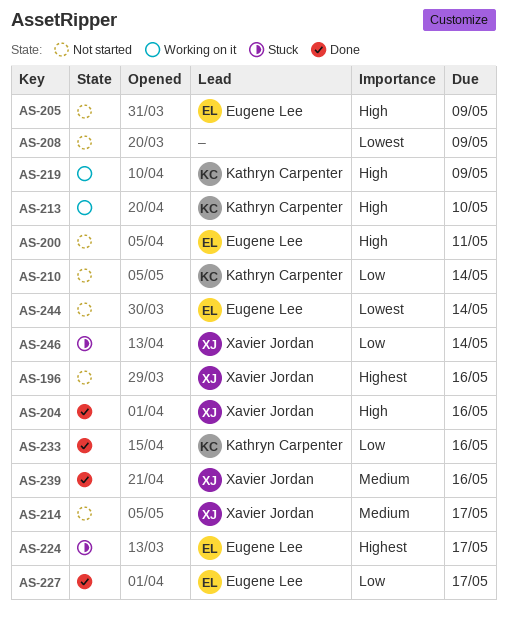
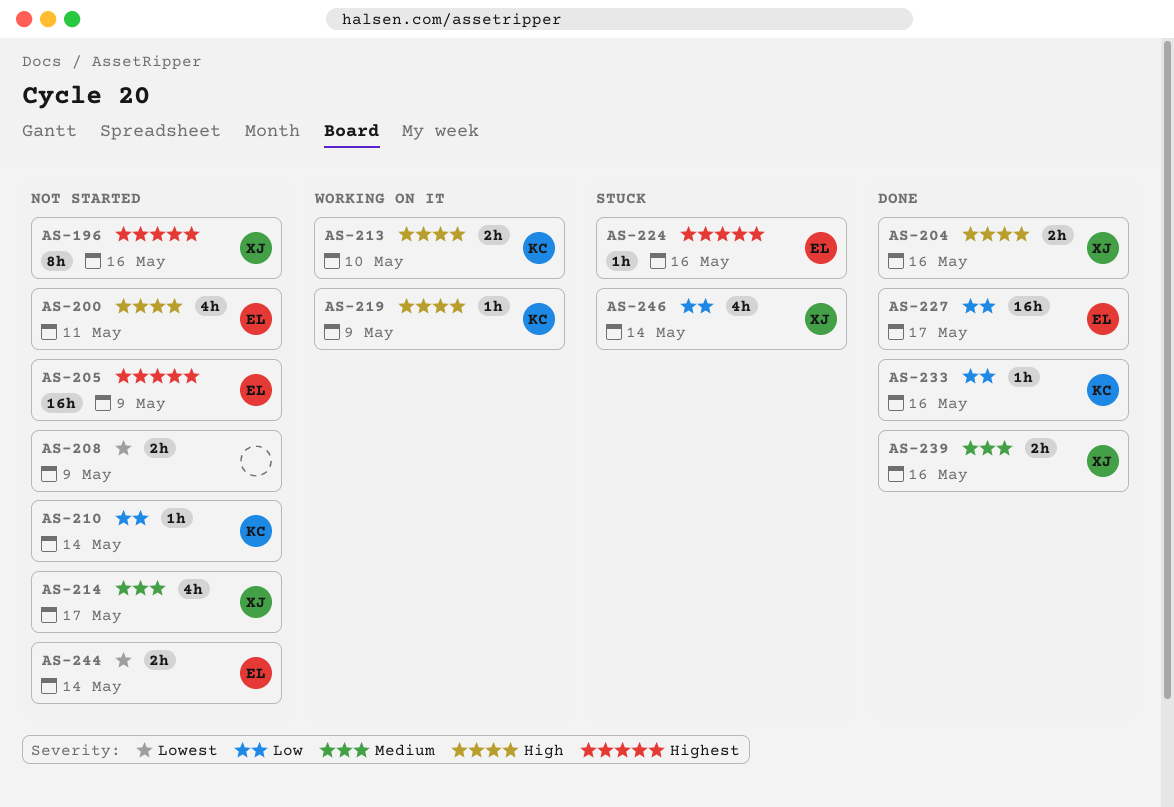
AS-205, priority: High -> Highest
AS-224, due: May 17 -> May 16

